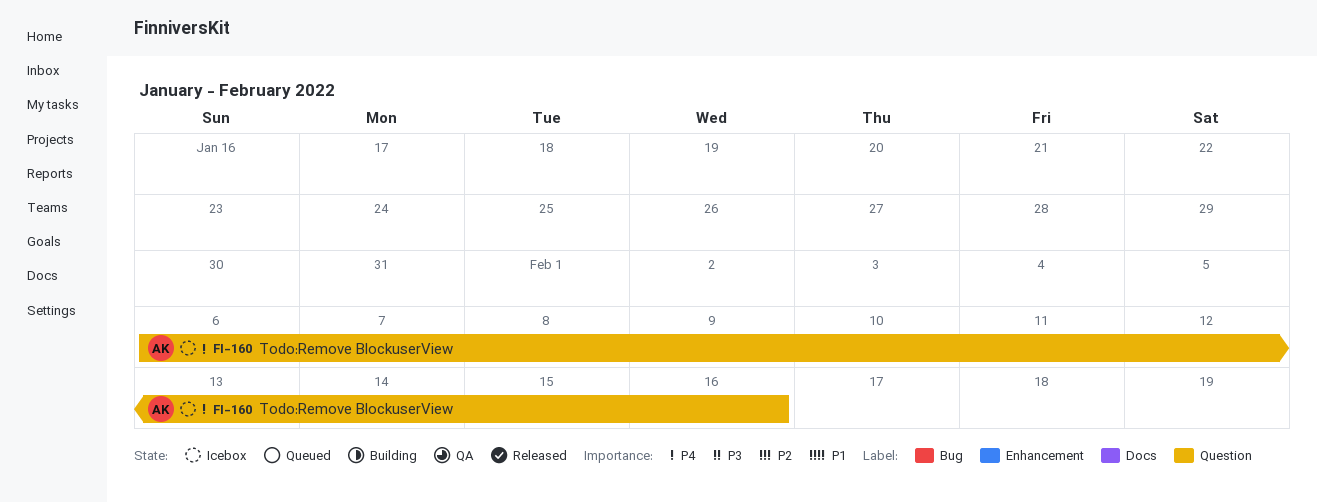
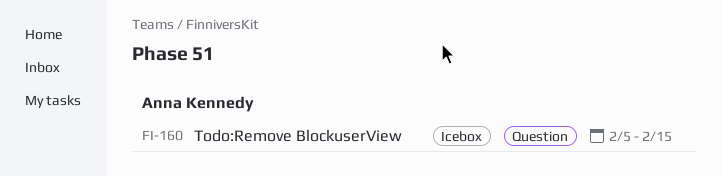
FI-160, start: Feb 6 -> Feb 5
FI-160, due: Feb 16 -> Feb 15

